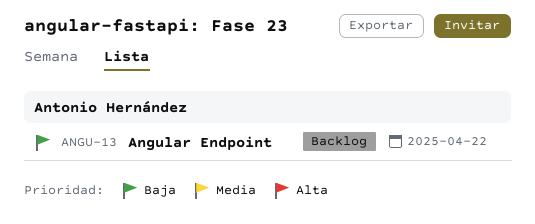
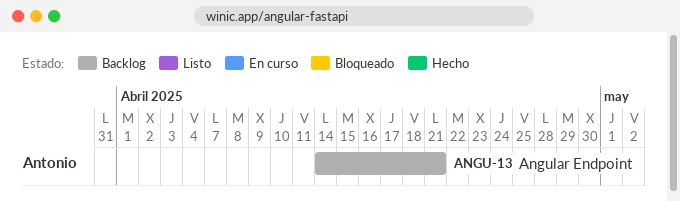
ANGU-13, due: Apr 22 -> Apr 21

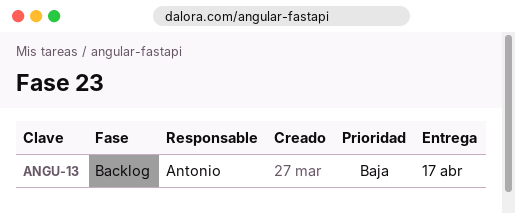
ANGU-13, due: Apr 21 -> Apr 17

